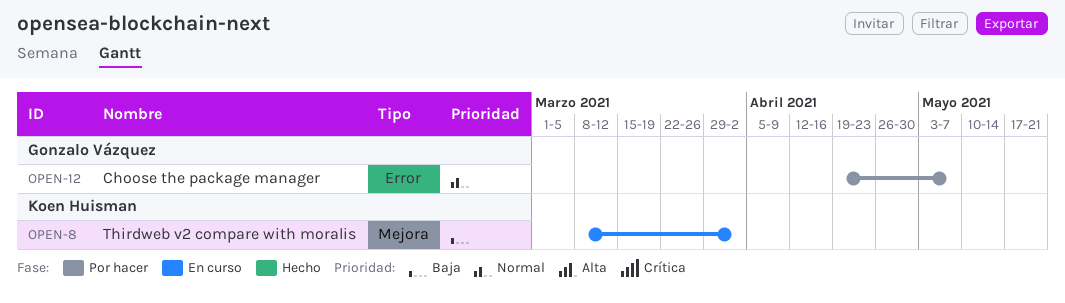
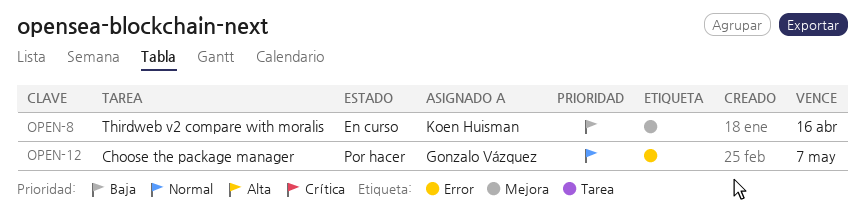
OPEN-8, due: Apr 2 -> Apr 16

